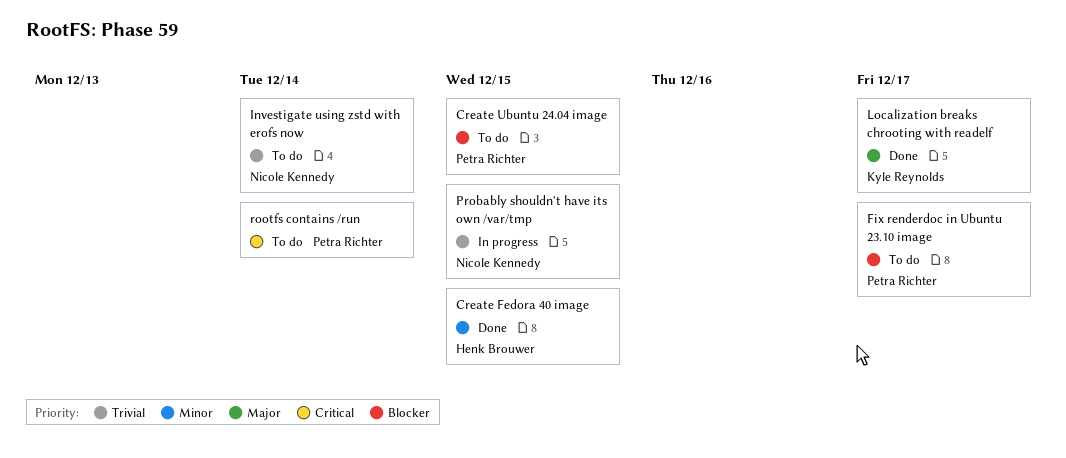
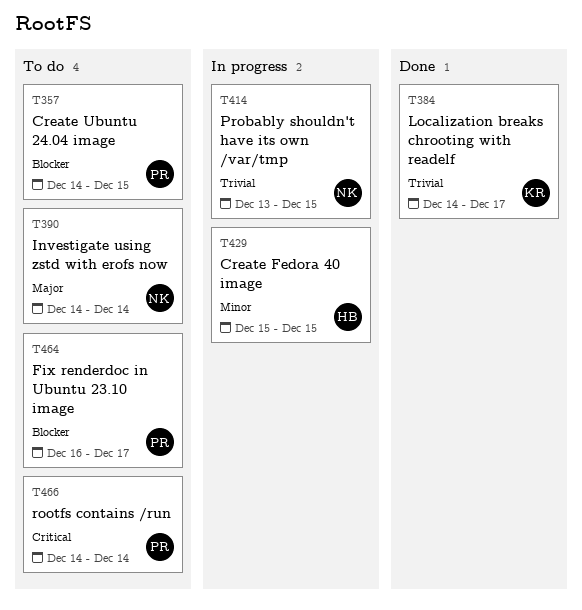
Create Fedora 40 image, status: Done -> In progress
Investigate using zstd with erofs now, priority: Trivial -> Major
Localization breaks chrooting with readelf, priority: Major -> Trivial

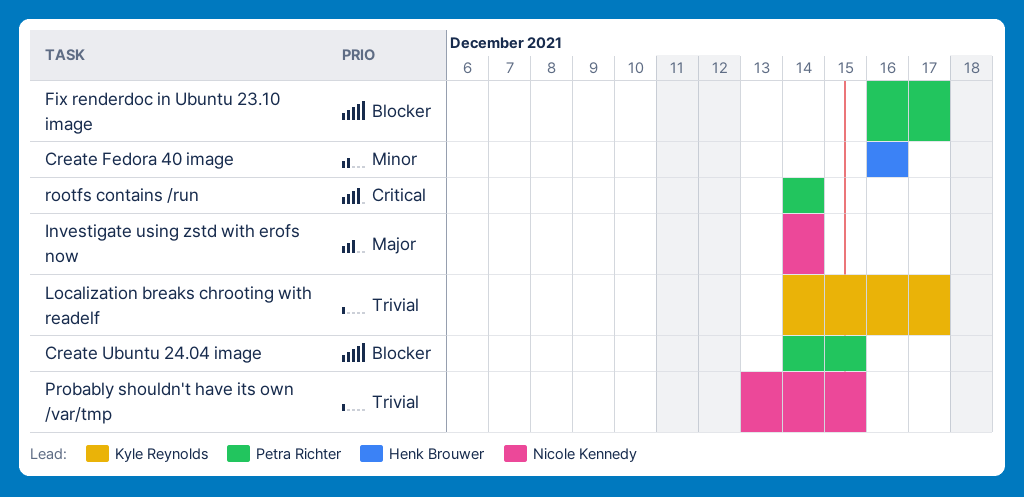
Create Fedora 40 image, start: Dec 15 -> Dec 16
Create Fedora 40 image, due: Dec 15 -> Dec 16

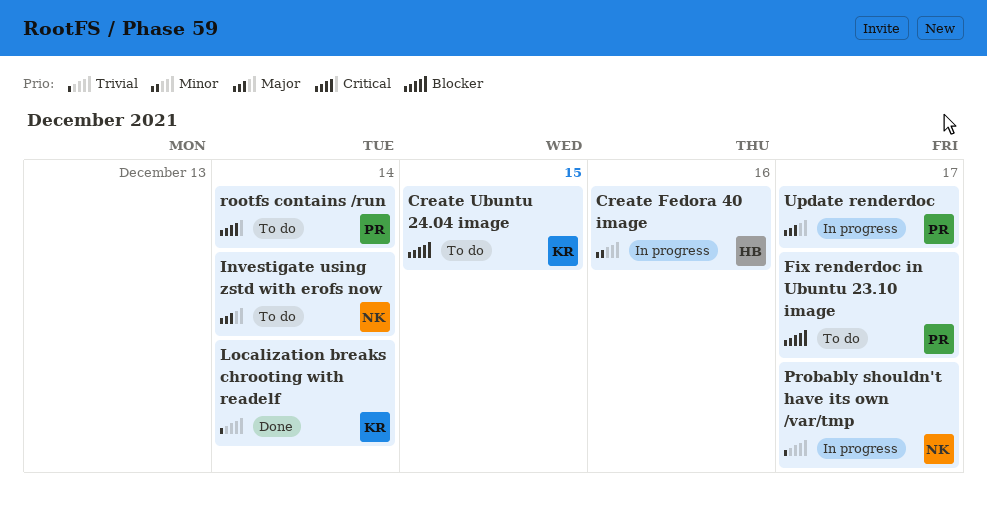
Create Ubuntu 24.04 image, owner: Petra Richter -> Kyle Reynolds
Localization breaks chrooting with readelf, due: Dec 17 -> Dec 14
Probably shouldn't have its own /var/tmp, due: Dec 15 -> Dec 17
Update renderdoc: none -> present

